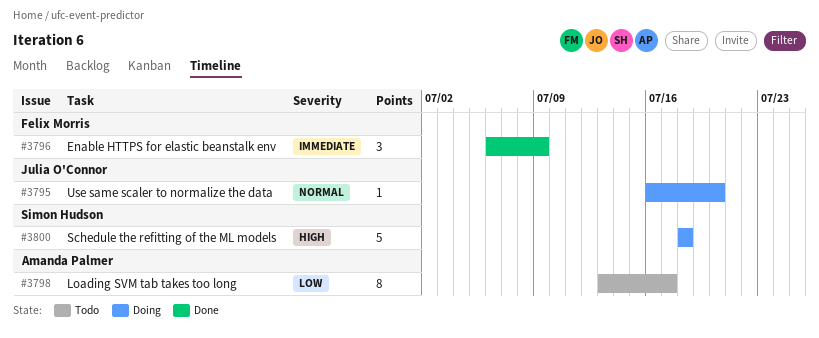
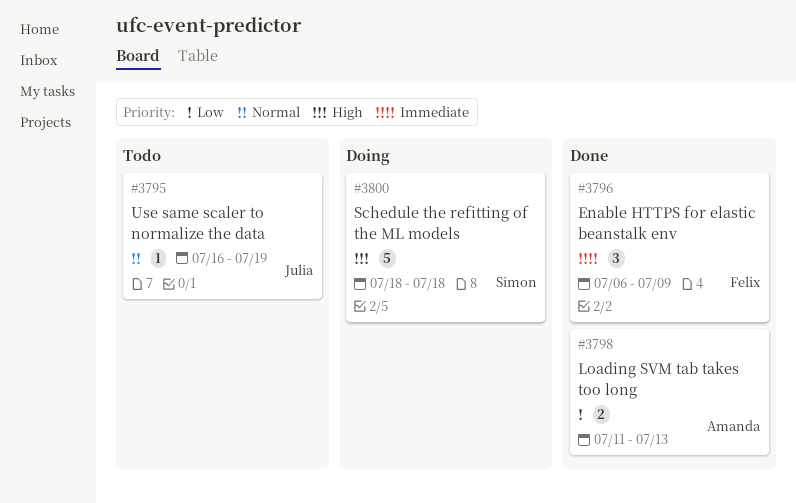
#3795, status: Doing -> Todo
#3795, due: Jul 20 -> Jul 19
#3798, status: Todo -> Done
#3798, estimate: 8 -> 2
#3798, start: Jul 13 -> Jul 11
#3798, due: Jul 17 -> Jul 13

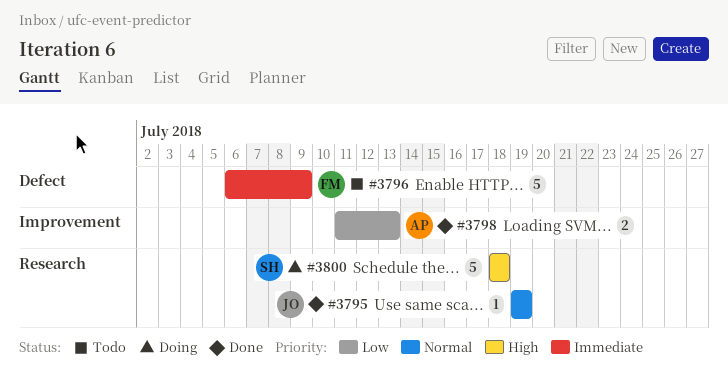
#3795, status: Todo -> Done
#3795, start: Jul 16 -> Jul 19
#3796, status: Done -> Todo
#3796, estimate: 3 -> 5

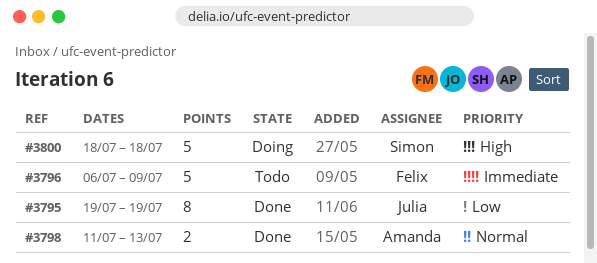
#3795, priority: Normal -> Low
#3795, estimate: 1 -> 8
#3798, priority: Low -> Normal

